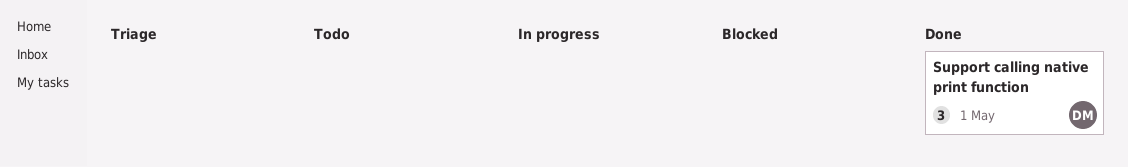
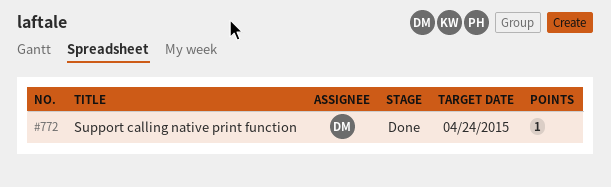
Support calling native print function, estimate: 3 -> 1
Support calling native print function, due: May 1 -> Apr 24

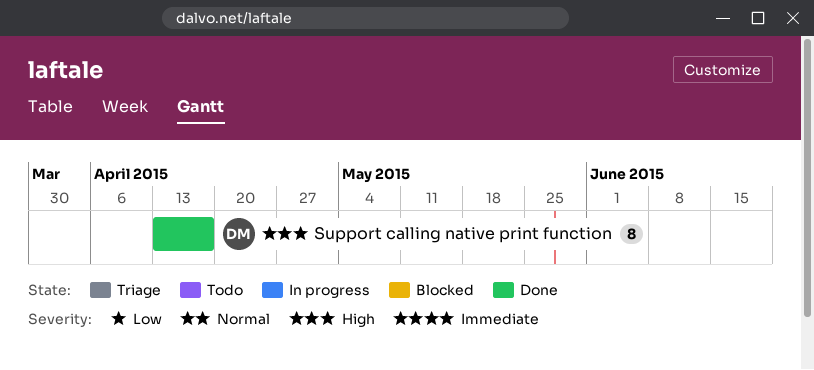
Support calling native print function, estimate: 1 -> 8
Support calling native print function, due: Apr 24 -> Apr 17

